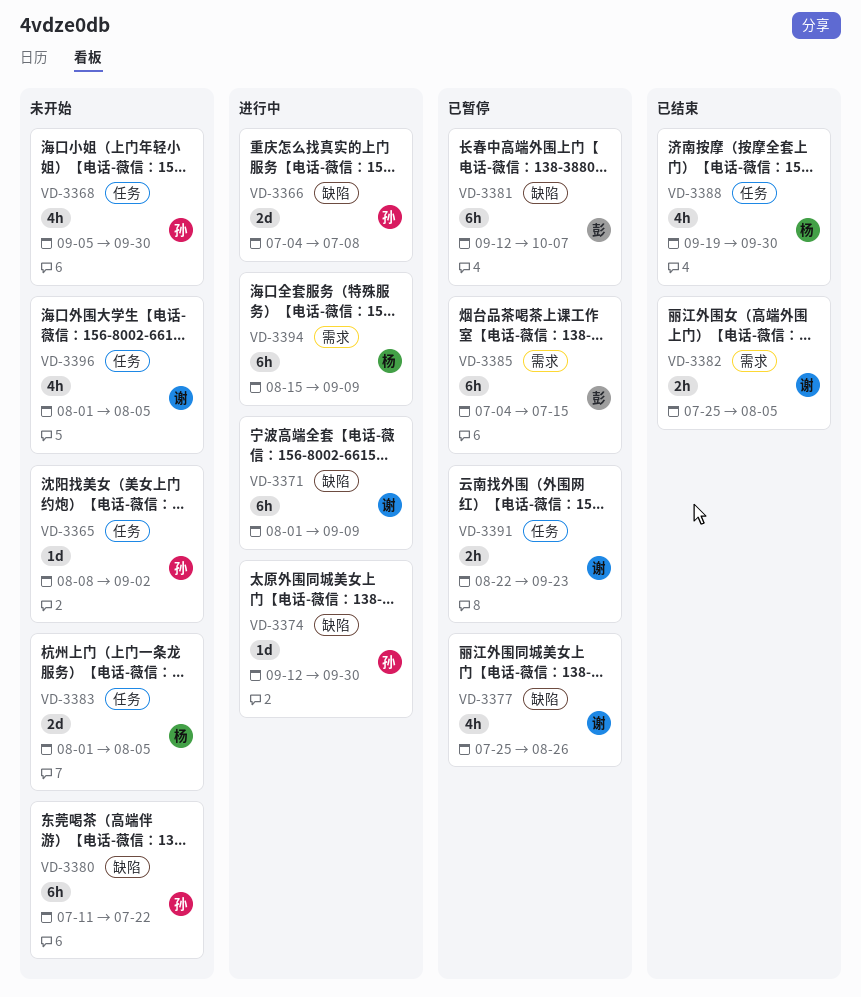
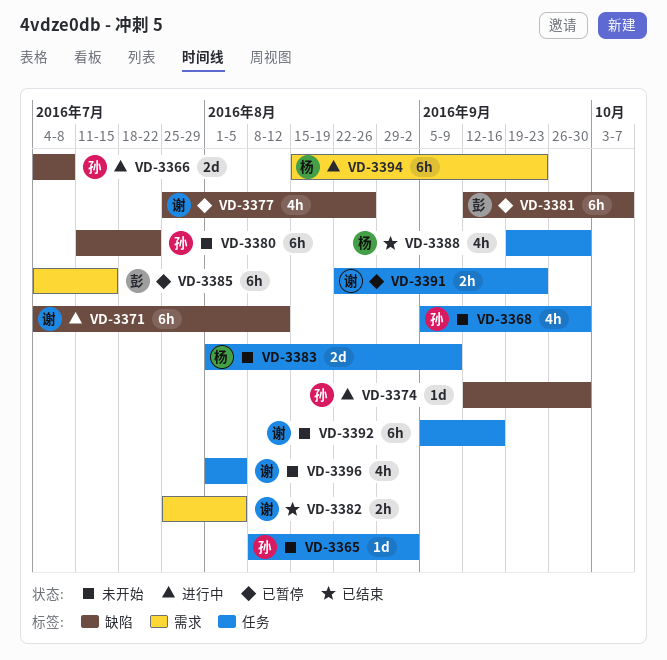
VD-3371, start: Aug 1 -> Jul 4
VD-3371, due: Sep 9 -> Aug 12
VD-3383, due: Aug 5 -> Sep 9
VD-3392: none -> present
VD-3394, due: Sep 9 -> Sep 23

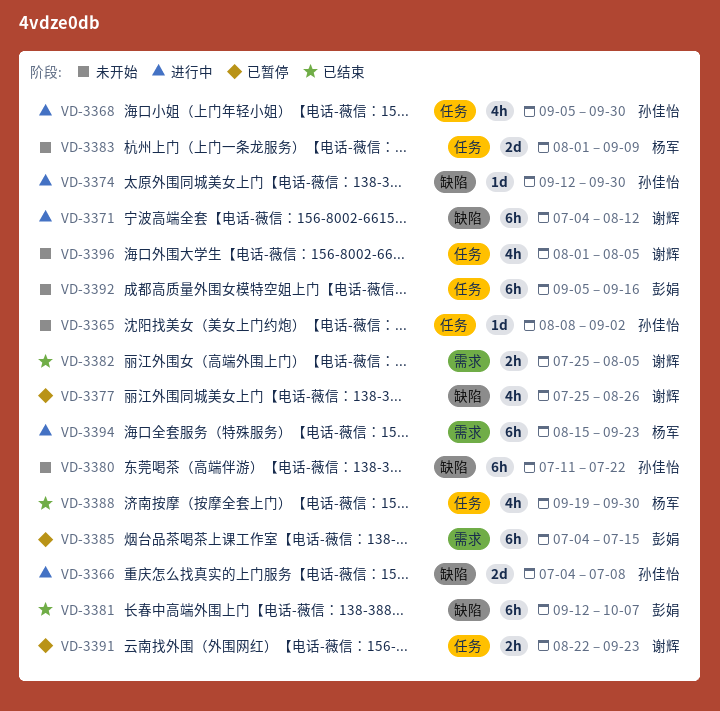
VD-3368, status: 未开始 -> 进行中
VD-3381, status: 已暂停 -> 已结束
VD-3392, owner: 谢辉 -> 彭娟

